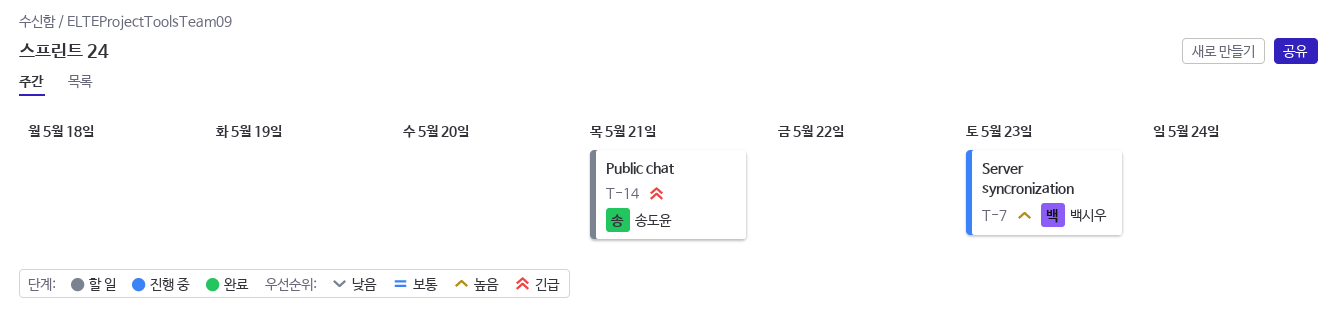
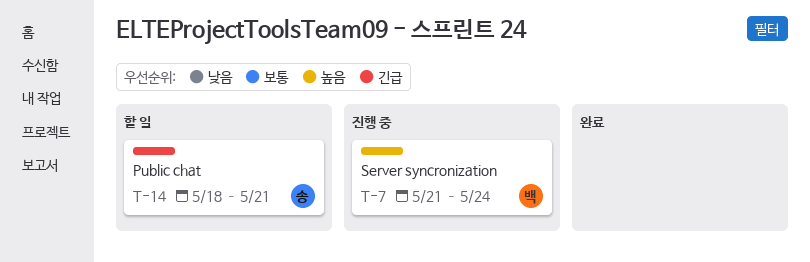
T-7, due: May 23 -> May 24

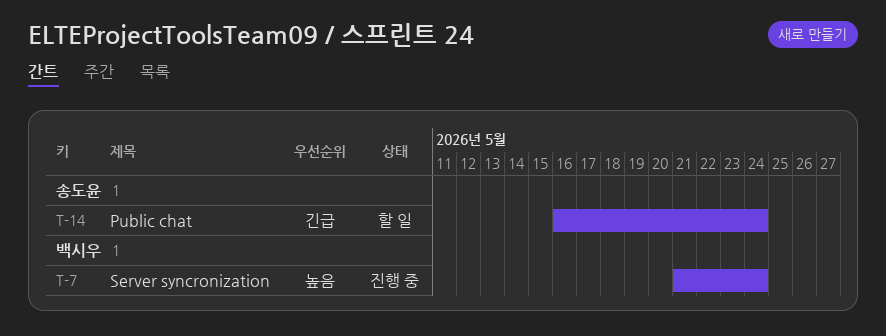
T-14, start: May 18 -> May 16
T-14, due: May 21 -> May 24

